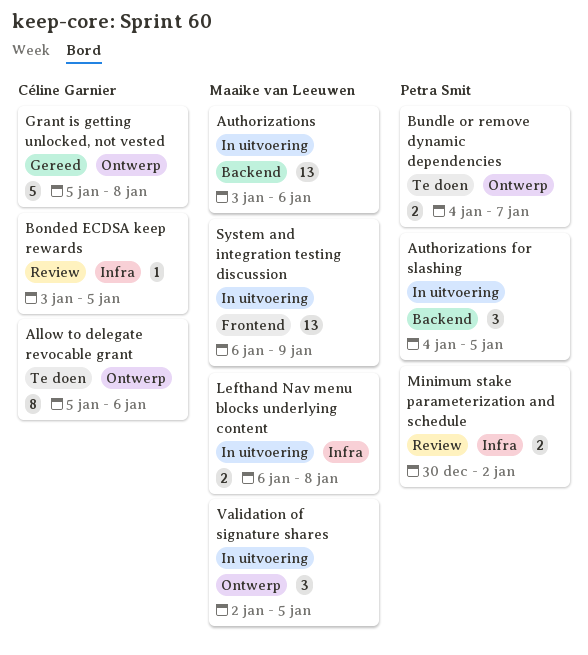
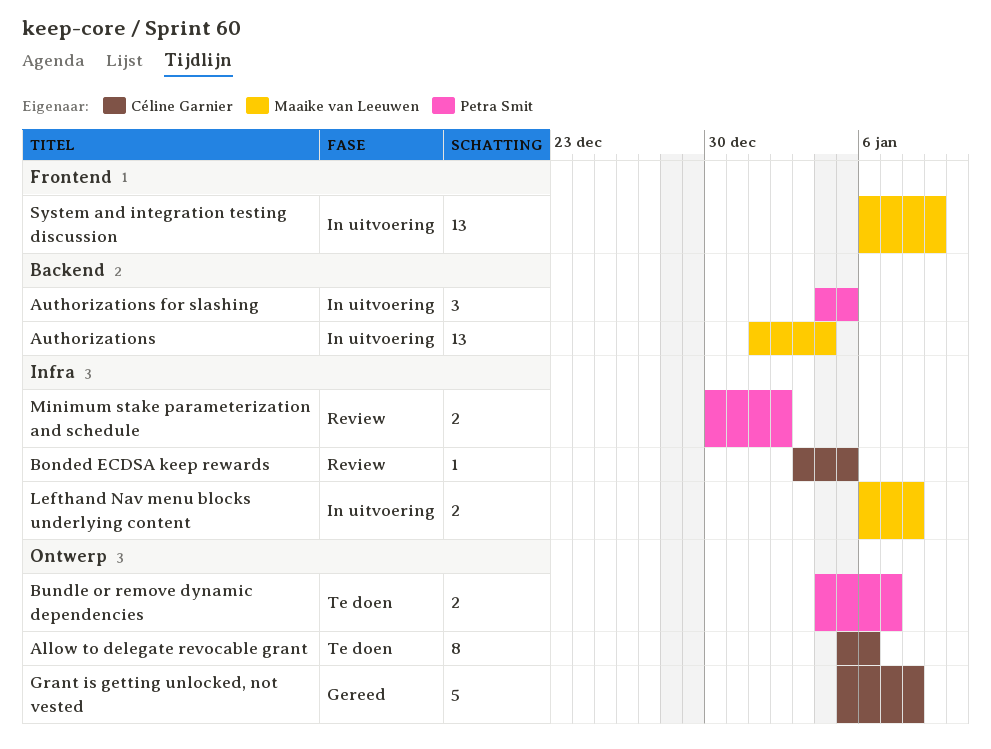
Authorizations, start: Jan 3 -> Jan 1
Authorizations, due: Jan 6 -> Jan 4
Validation of signature shares: present -> none

